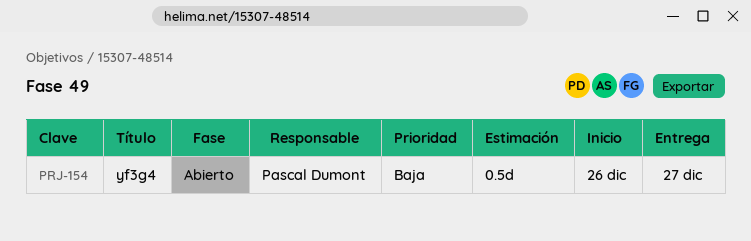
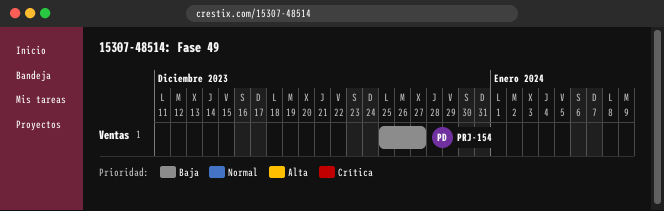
PRJ-154, start: Dec 26 -> Dec 25

